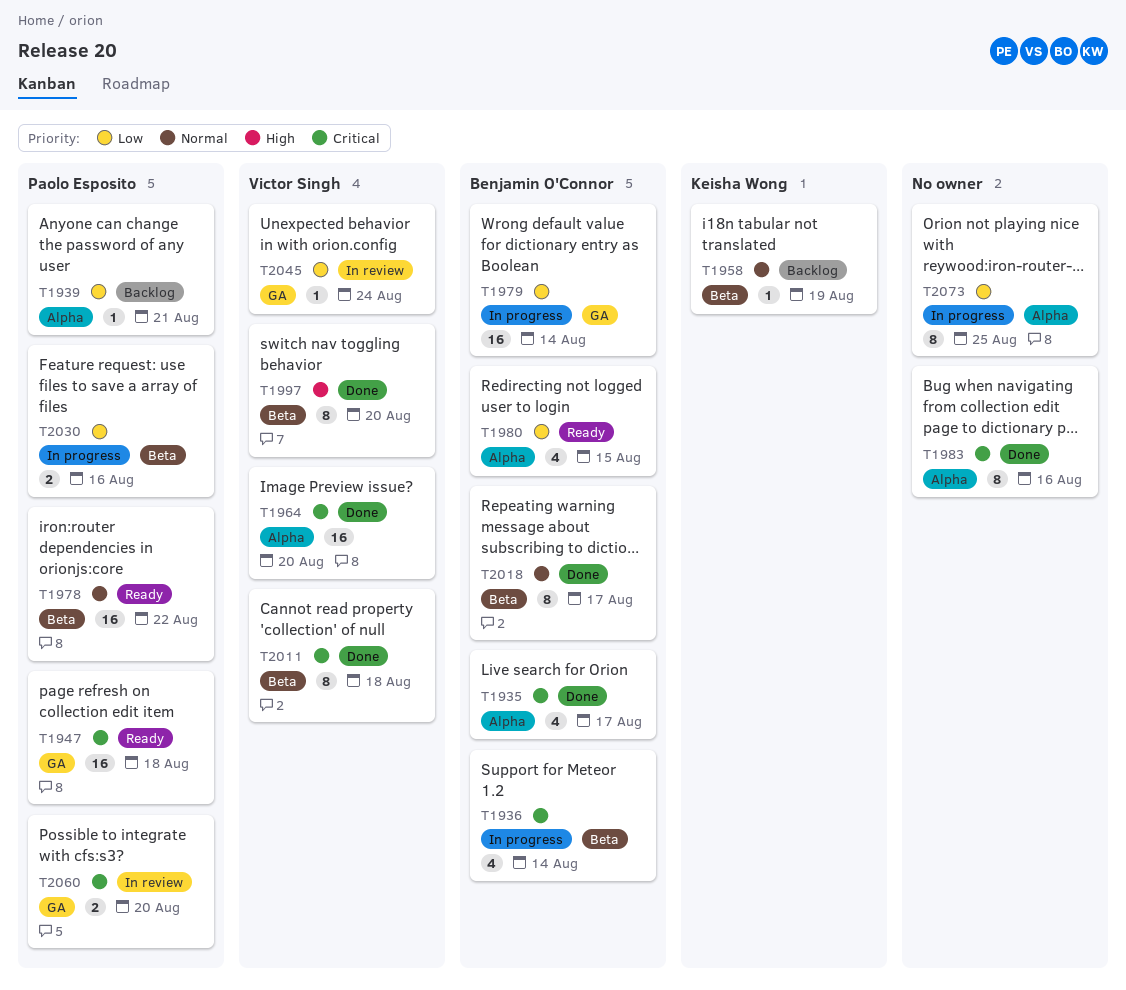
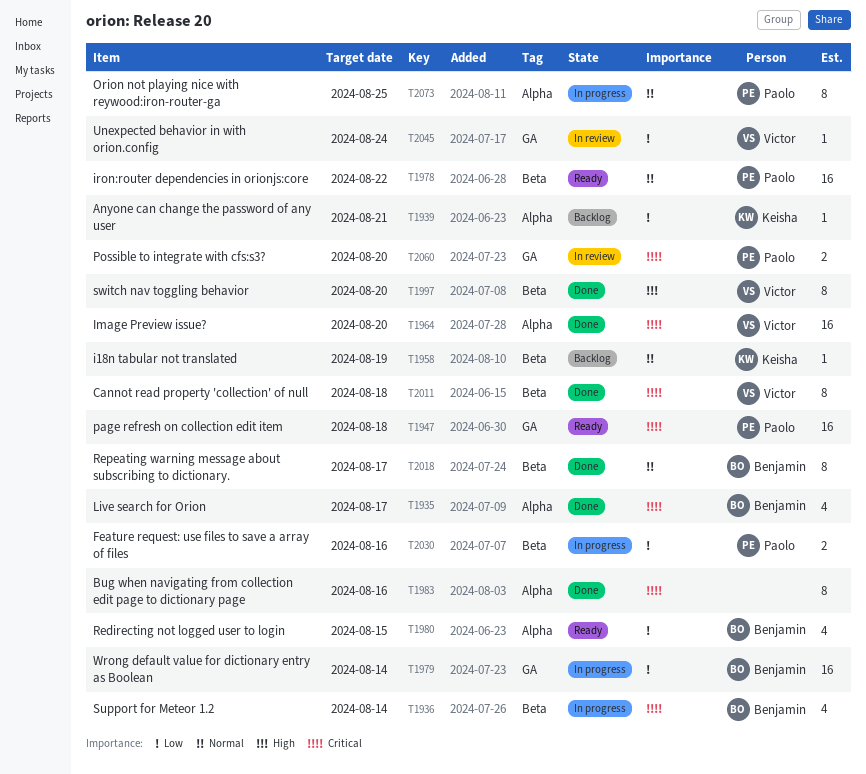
T1939, owner: Paolo Esposito -> Keisha Wong
T2073, owner: none -> Paolo Esposito
T2073, priority: Low -> Normal

